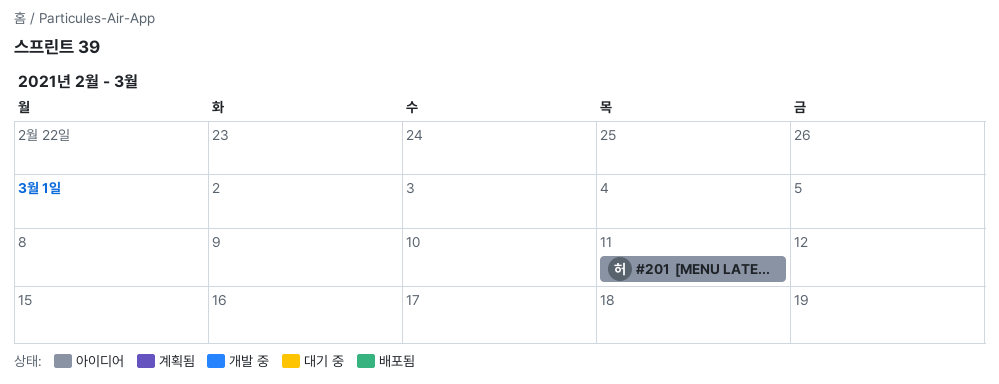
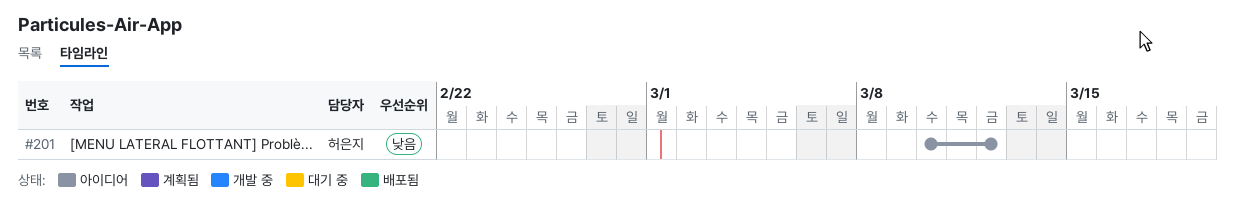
#201, start: Mar 11 -> Mar 10
#201, due: Mar 11 -> Mar 12

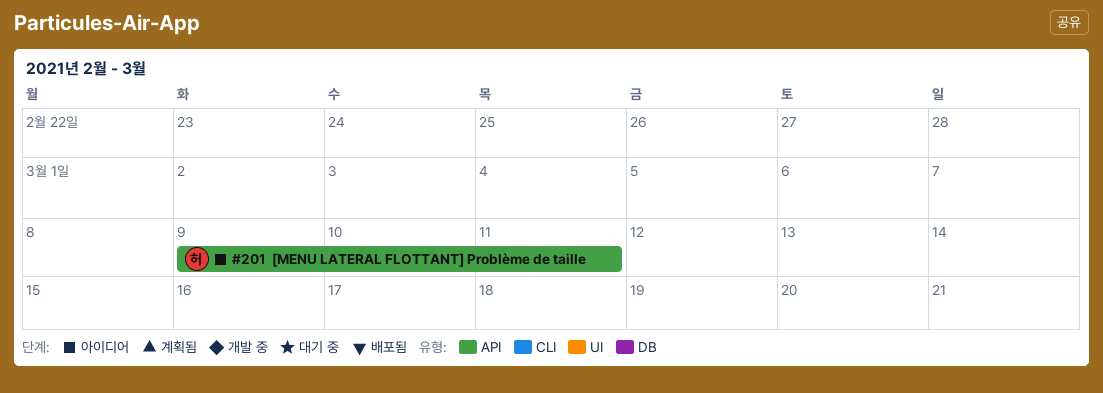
#201, start: Mar 10 -> Mar 9
#201, due: Mar 12 -> Mar 11

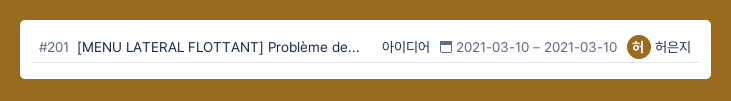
#201, start: Mar 9 -> Mar 10
#201, due: Mar 11 -> Mar 10

